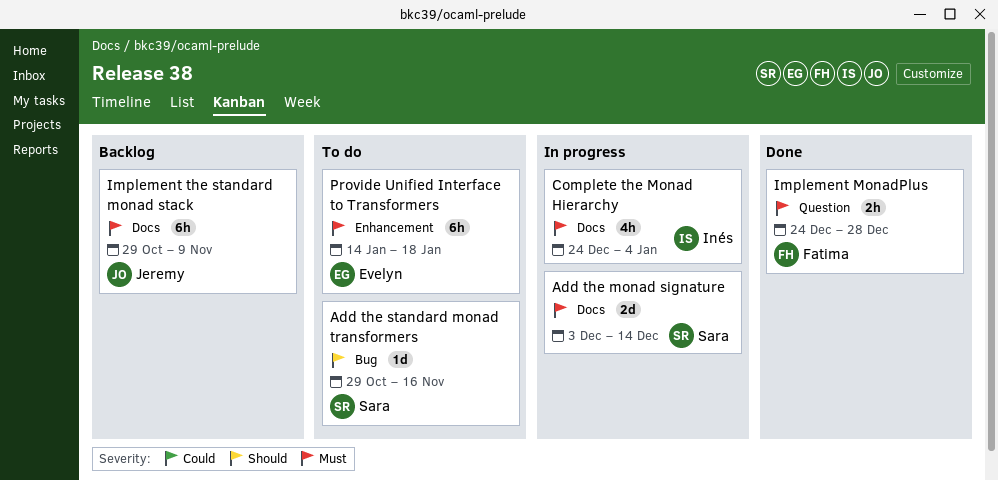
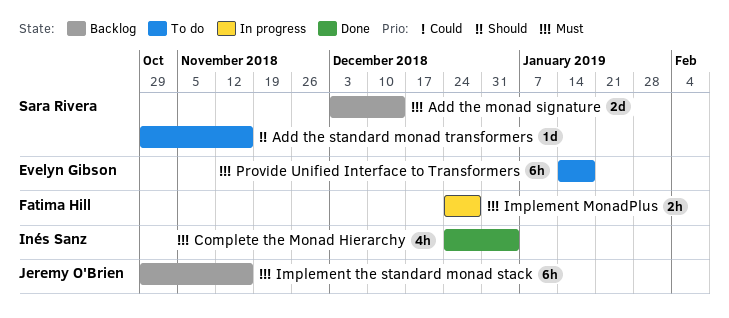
Add the monad signature, status: In progress -> Backlog
Complete the Monad Hierarchy, status: In progress -> Done
Implement MonadPlus, status: Done -> In progress
Implement the standard monad stack, due: Nov 9 -> Nov 16

